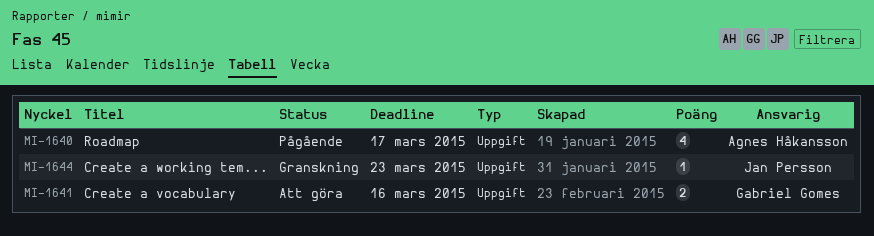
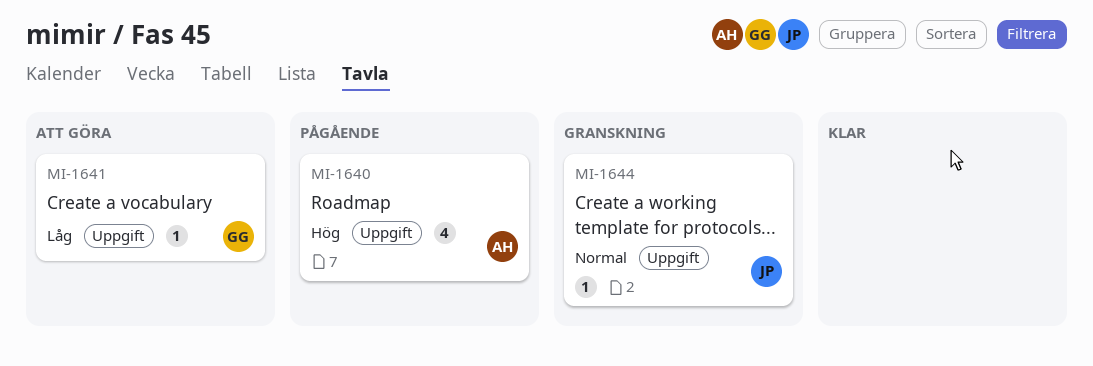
MI-1641, estimate: 2 -> 1

